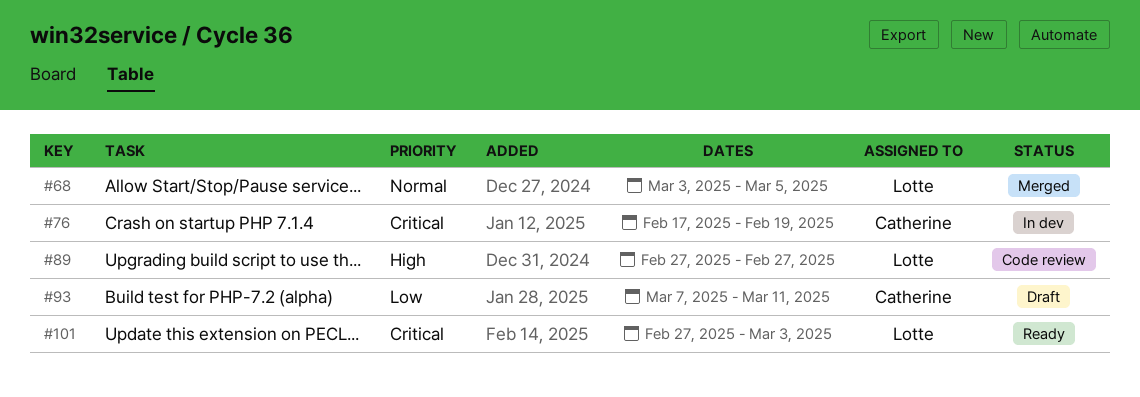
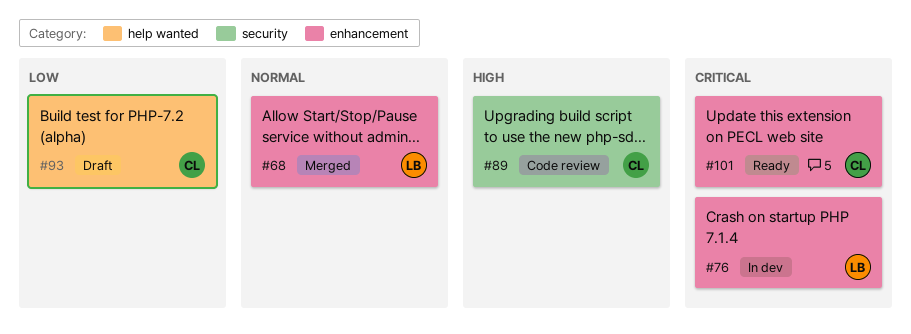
#76, owner: Catherine -> Lotte
#89, owner: Lotte -> Catherine
#101, owner: Lotte -> Catherine

